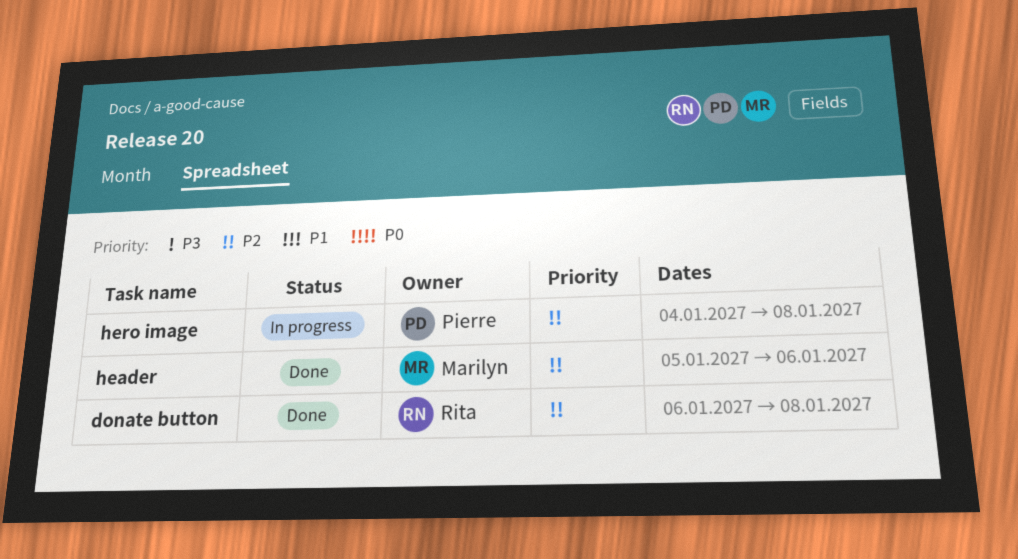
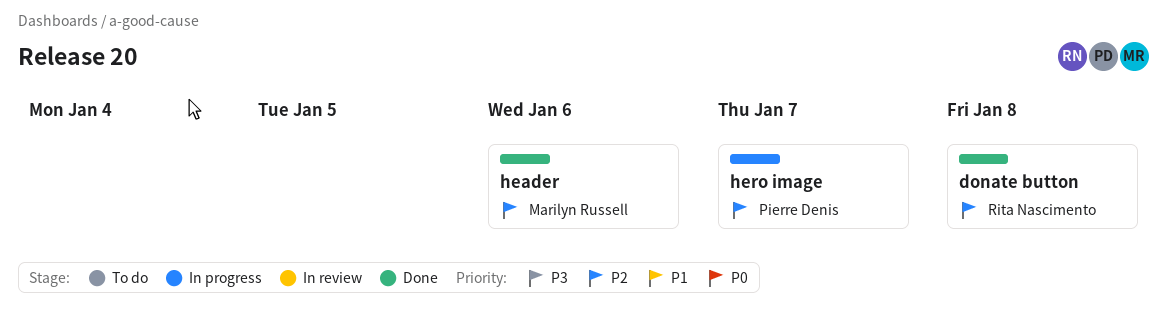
hero image, due: Jan 8 -> Jan 7

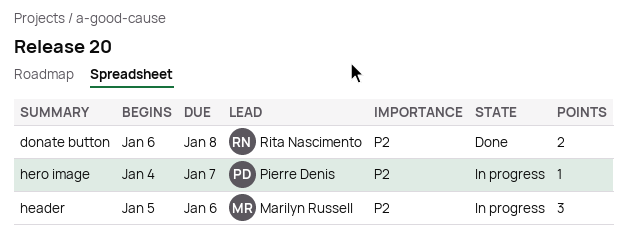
header, status: Done -> In progress

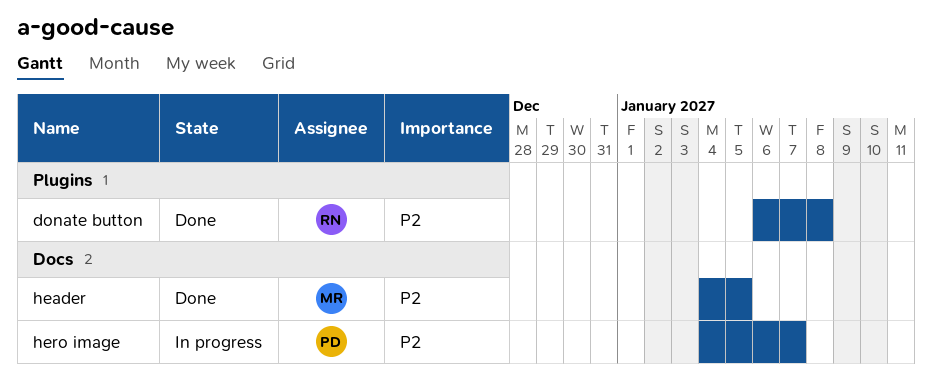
header, status: In progress -> Done
header, start: Jan 5 -> Jan 4
header, due: Jan 6 -> Jan 5

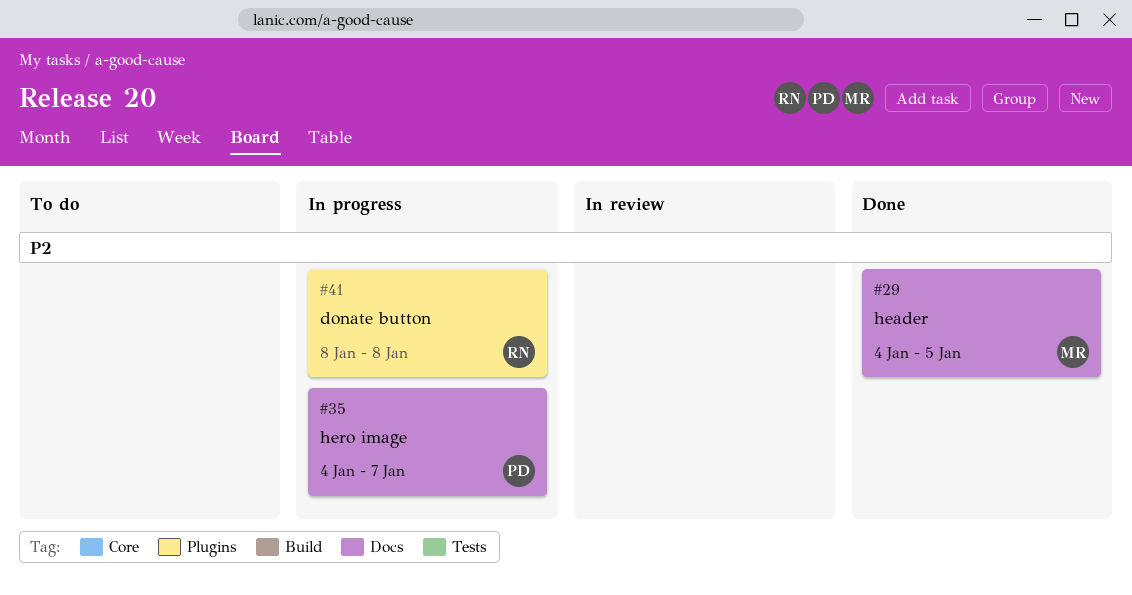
donate button, status: Done -> In progress
donate button, start: Jan 6 -> Jan 8

